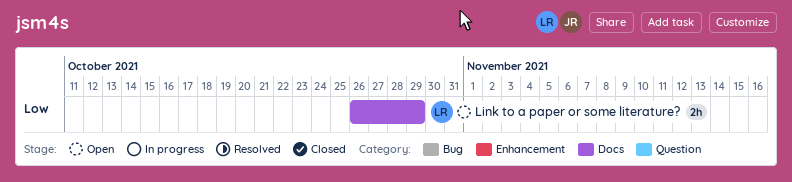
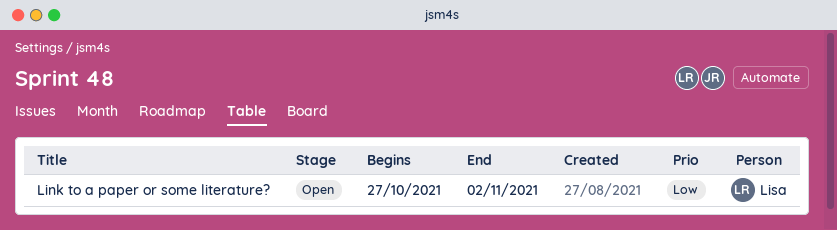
Link to a paper or some literature?, start: Oct 26 -> Oct 27
Link to a paper or some literature?, due: Oct 29 -> Nov 2

